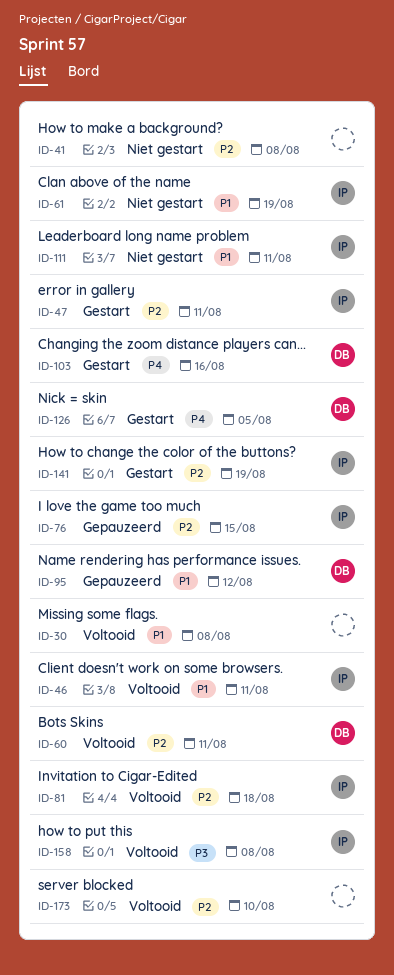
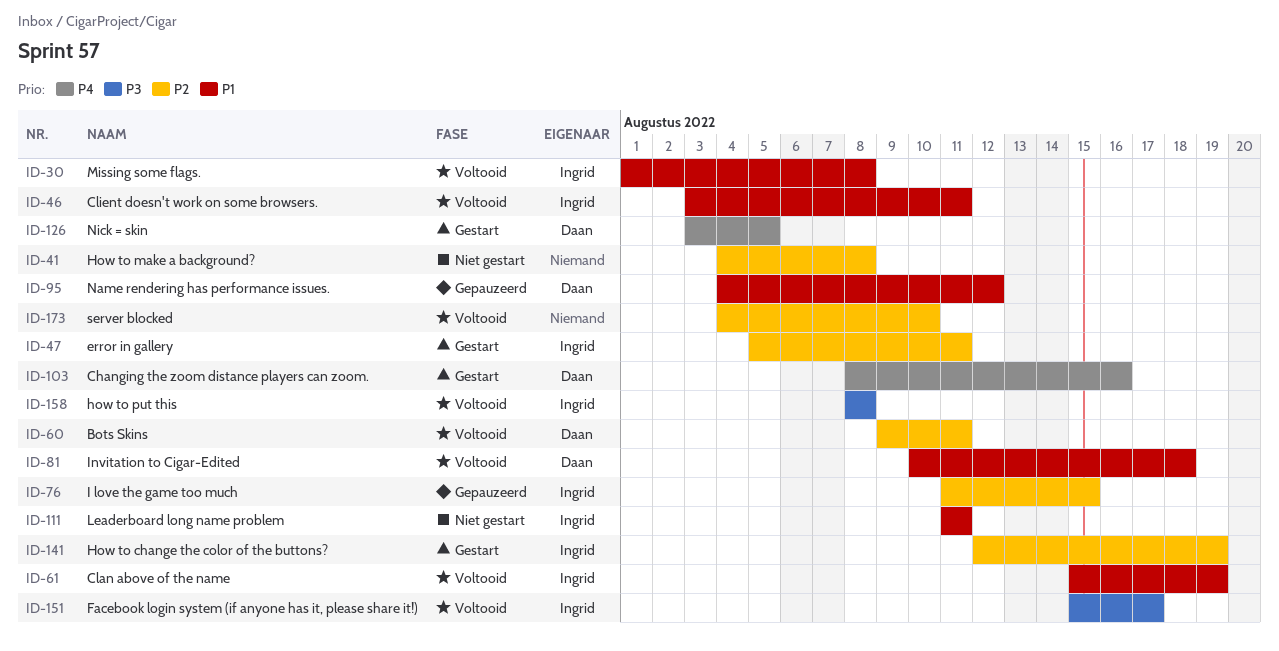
ID-30, owner: none -> Ingrid
ID-61, status: Niet gestart -> Voltooid
ID-81, owner: Ingrid -> Daan
ID-81, priority: P2 -> P1
ID-151: none -> present

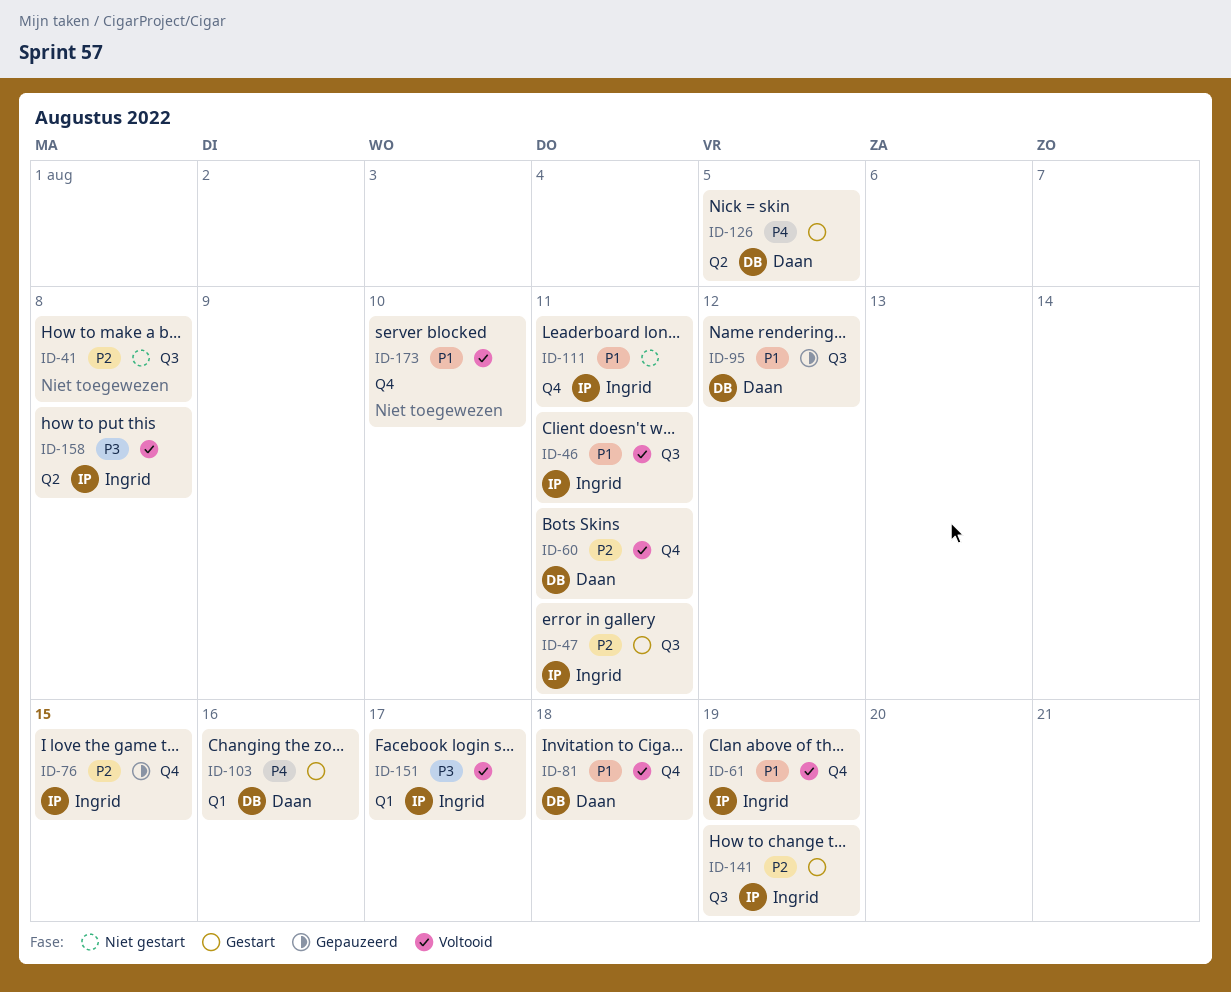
ID-30: present -> none
ID-173, priority: P2 -> P1

